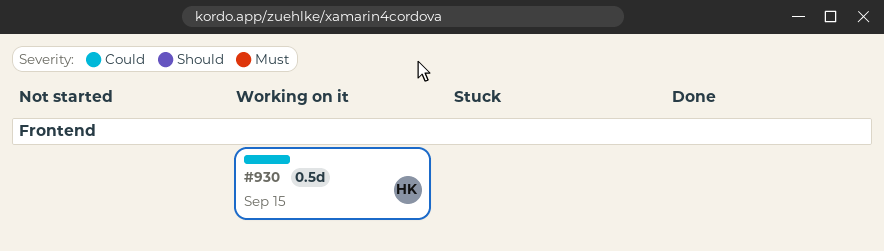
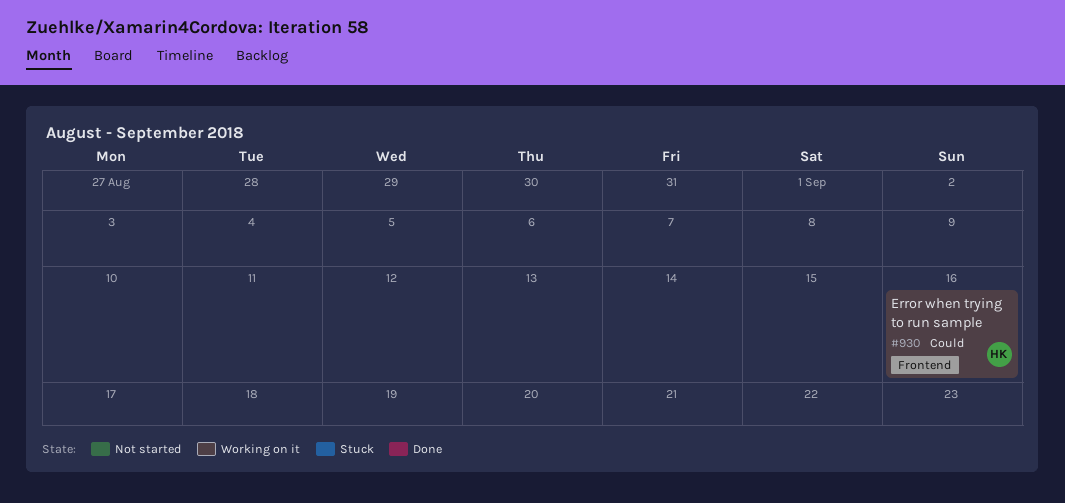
#930, due: Sep 15 -> Sep 16

